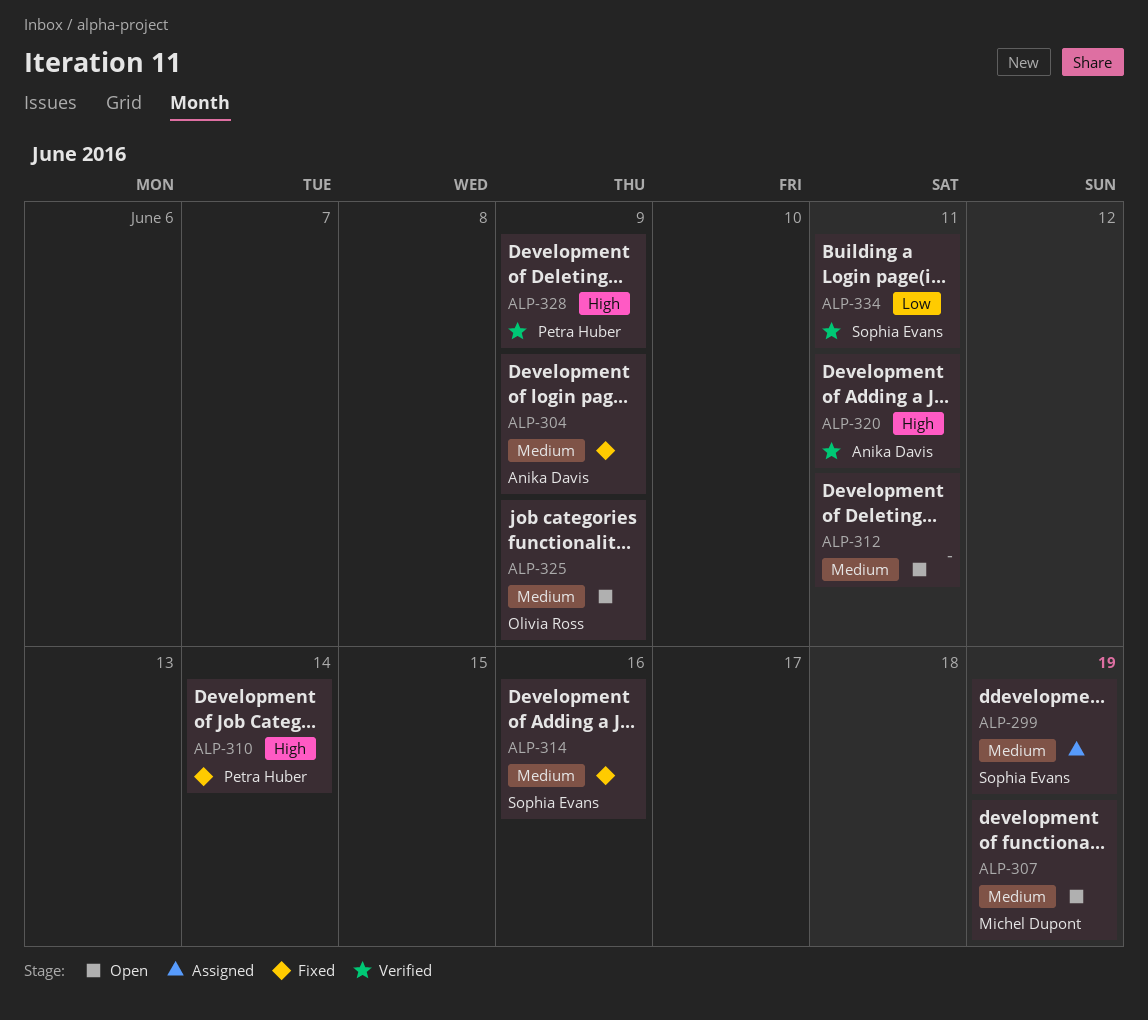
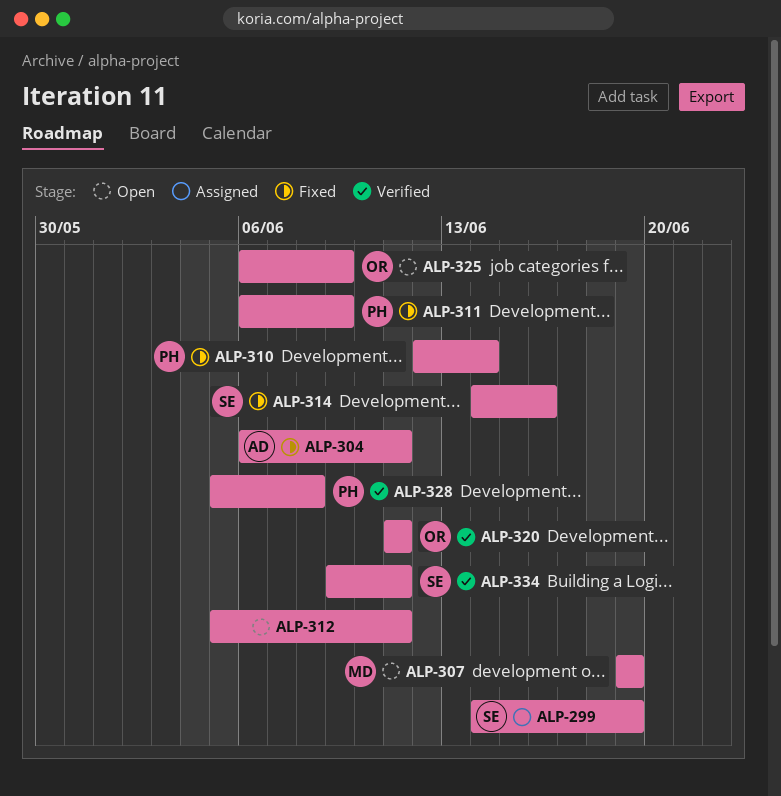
ALP-304, due: Jun 9 -> Jun 11
ALP-311: none -> present
ALP-320, owner: Anika Davis -> Olivia Ross
ALP-328, due: Jun 9 -> Jun 8

